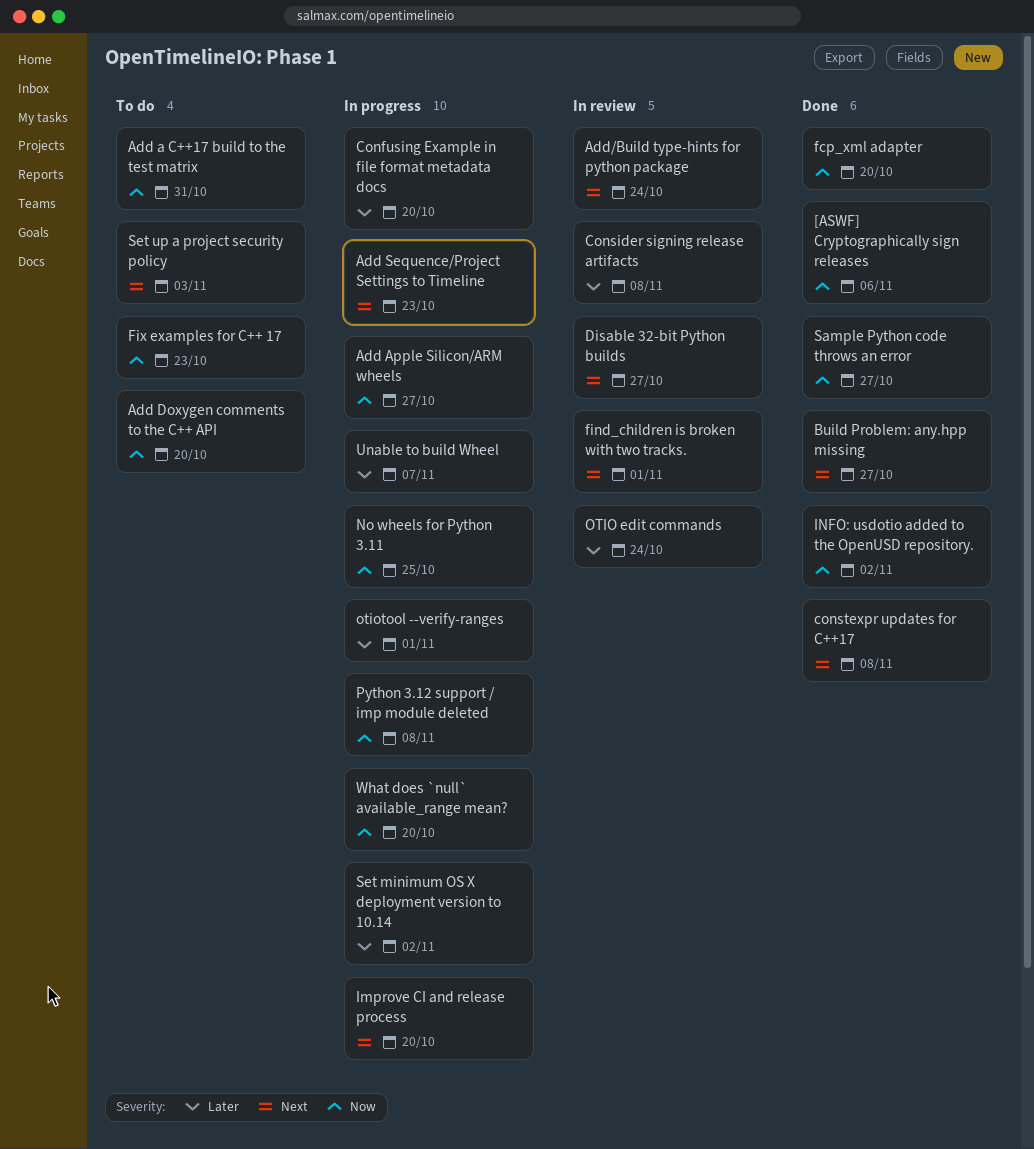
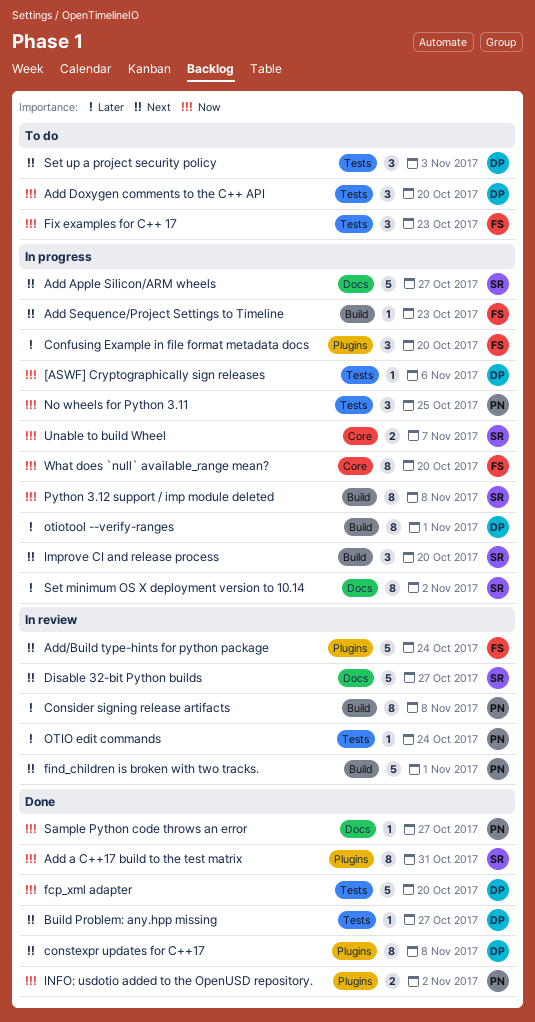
[ASWF] Cryptographically sign releases, status: Done -> In progress
Add a C++17 build to the test matrix, status: To do -> Done
Add Apple Silicon/ARM wheels, priority: Now -> Next
Unable to build Wheel, priority: Later -> Now

